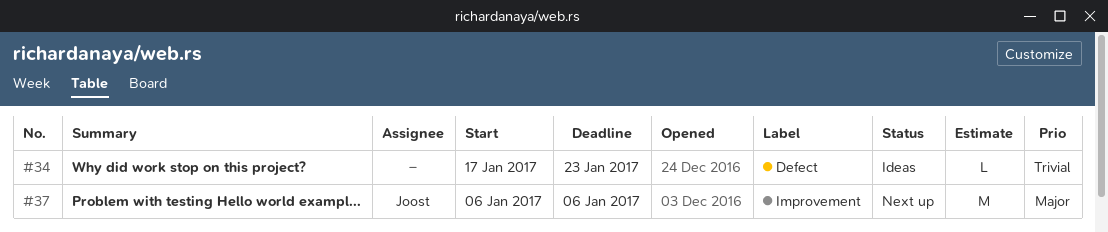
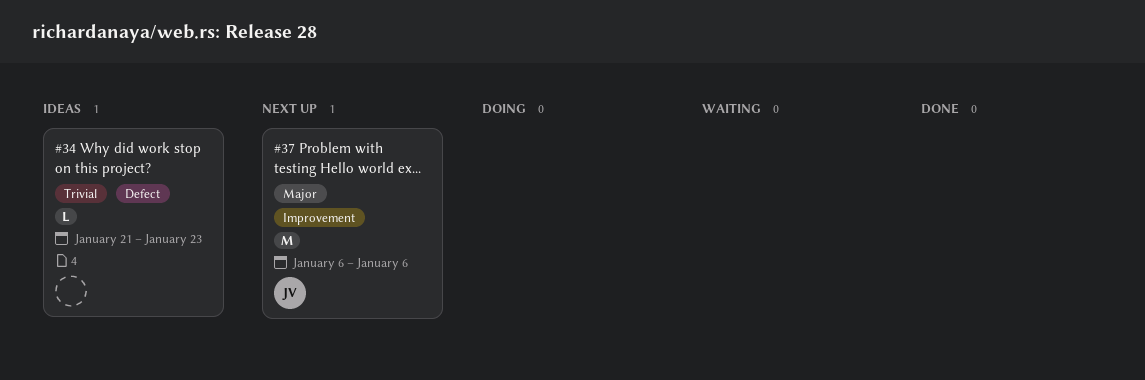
#34, start: Jan 17 -> Jan 21

